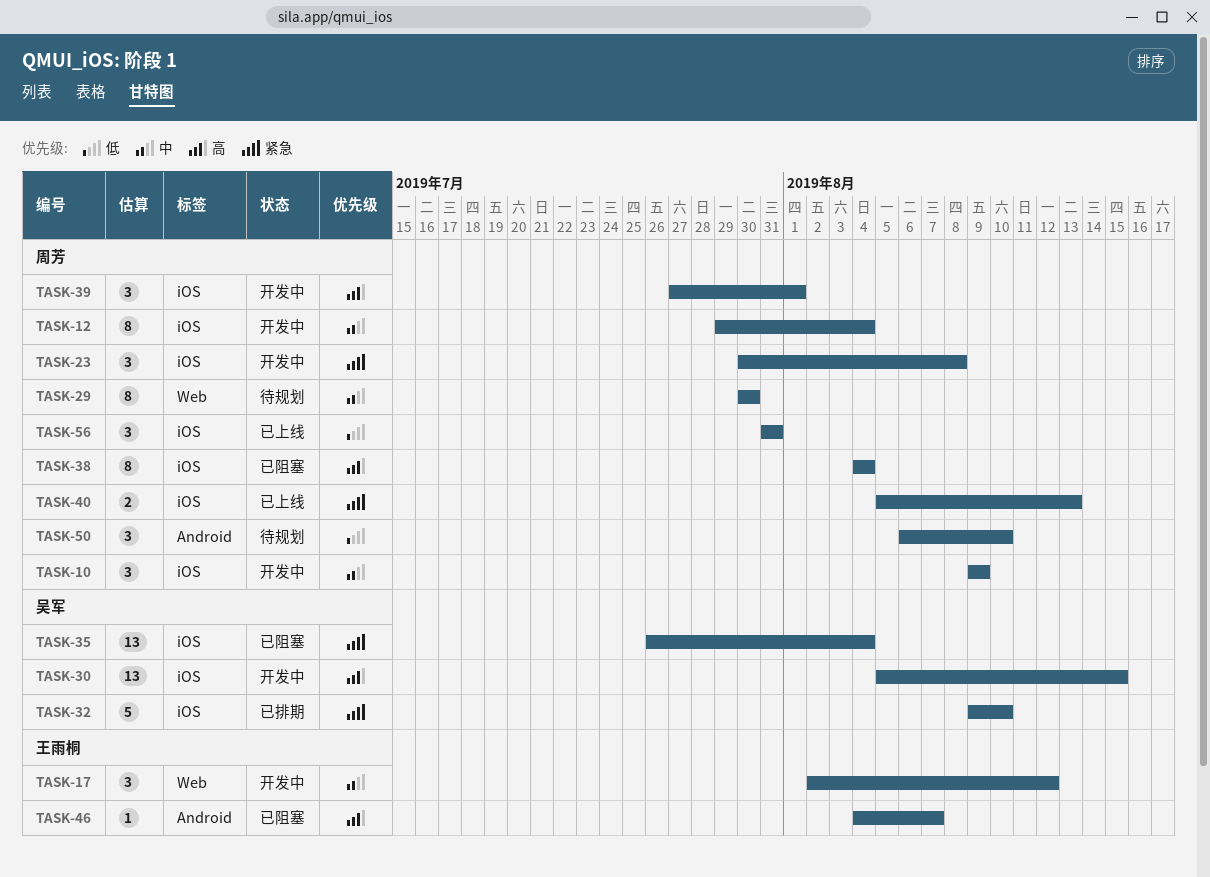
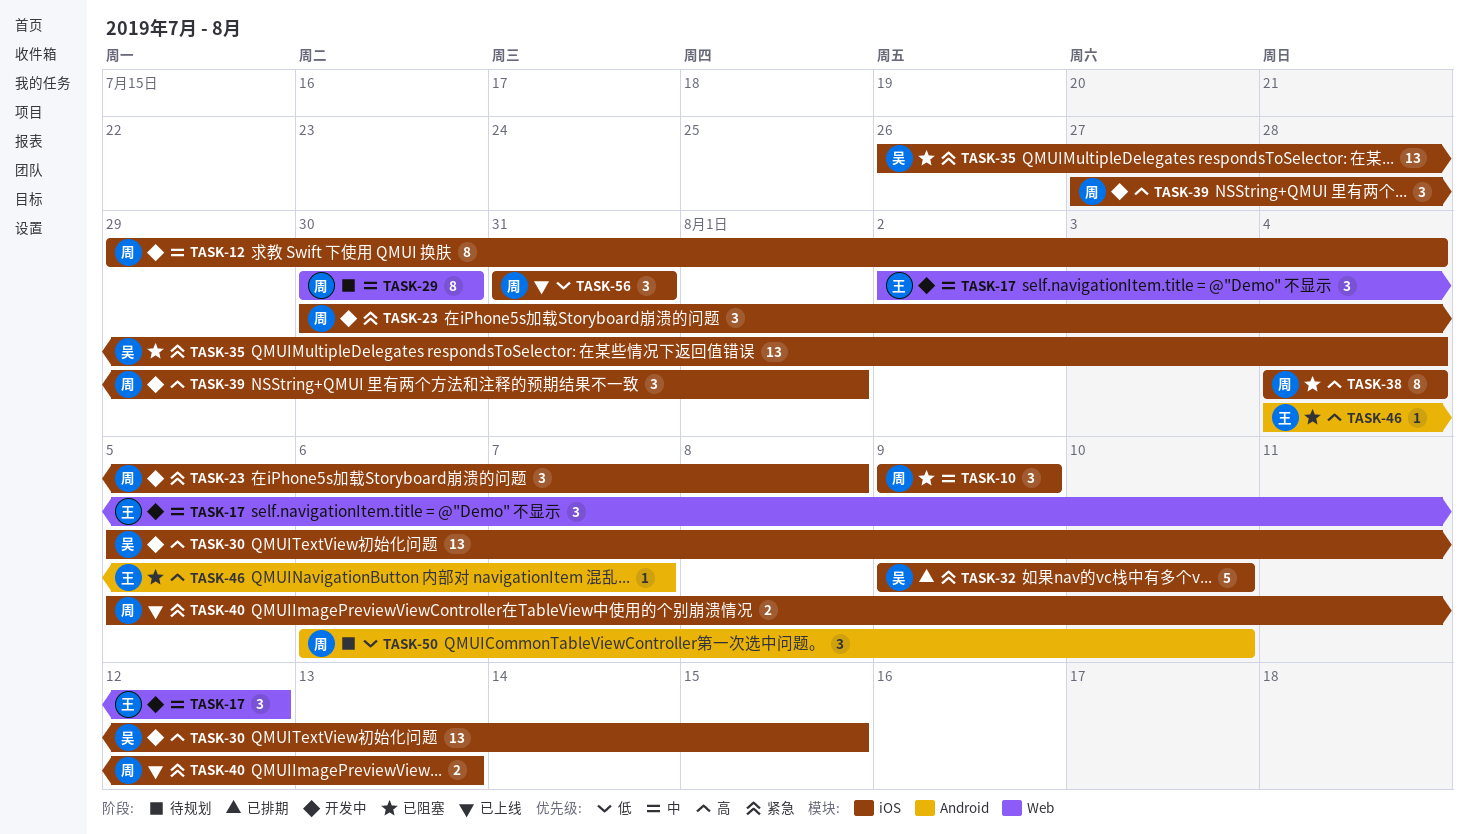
TASK-10, status: 开发中 -> 已阻塞

